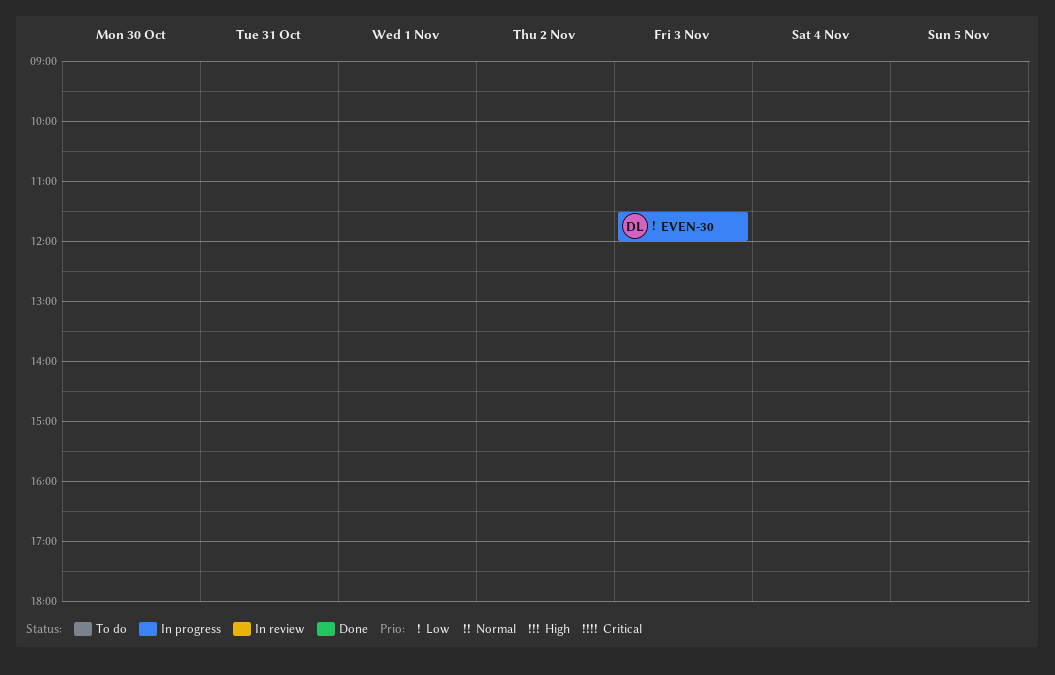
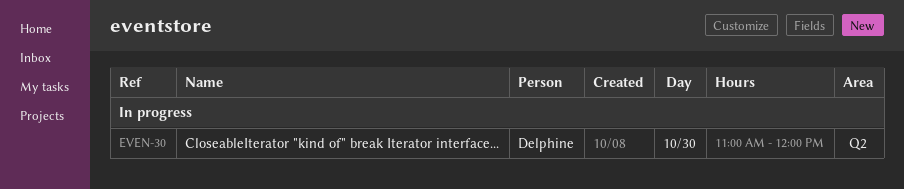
EVEN-30, day: Nov 3 -> Oct 30
EVEN-30, begins: 11:30 -> 11:00

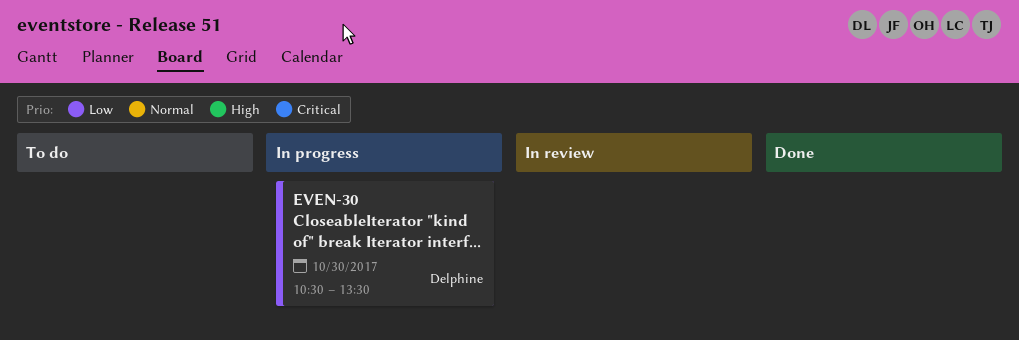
EVEN-30, begins: 11:00 -> 10:30
EVEN-30, ends: 12:00 -> 13:30

